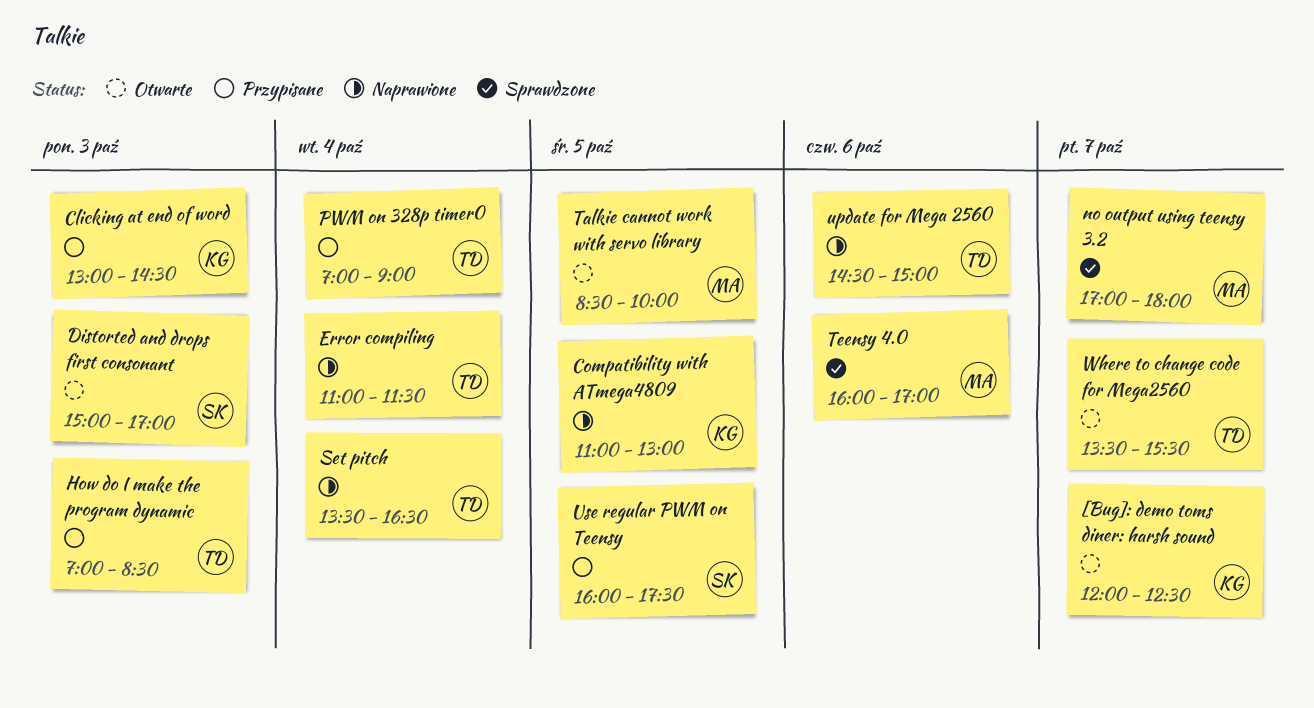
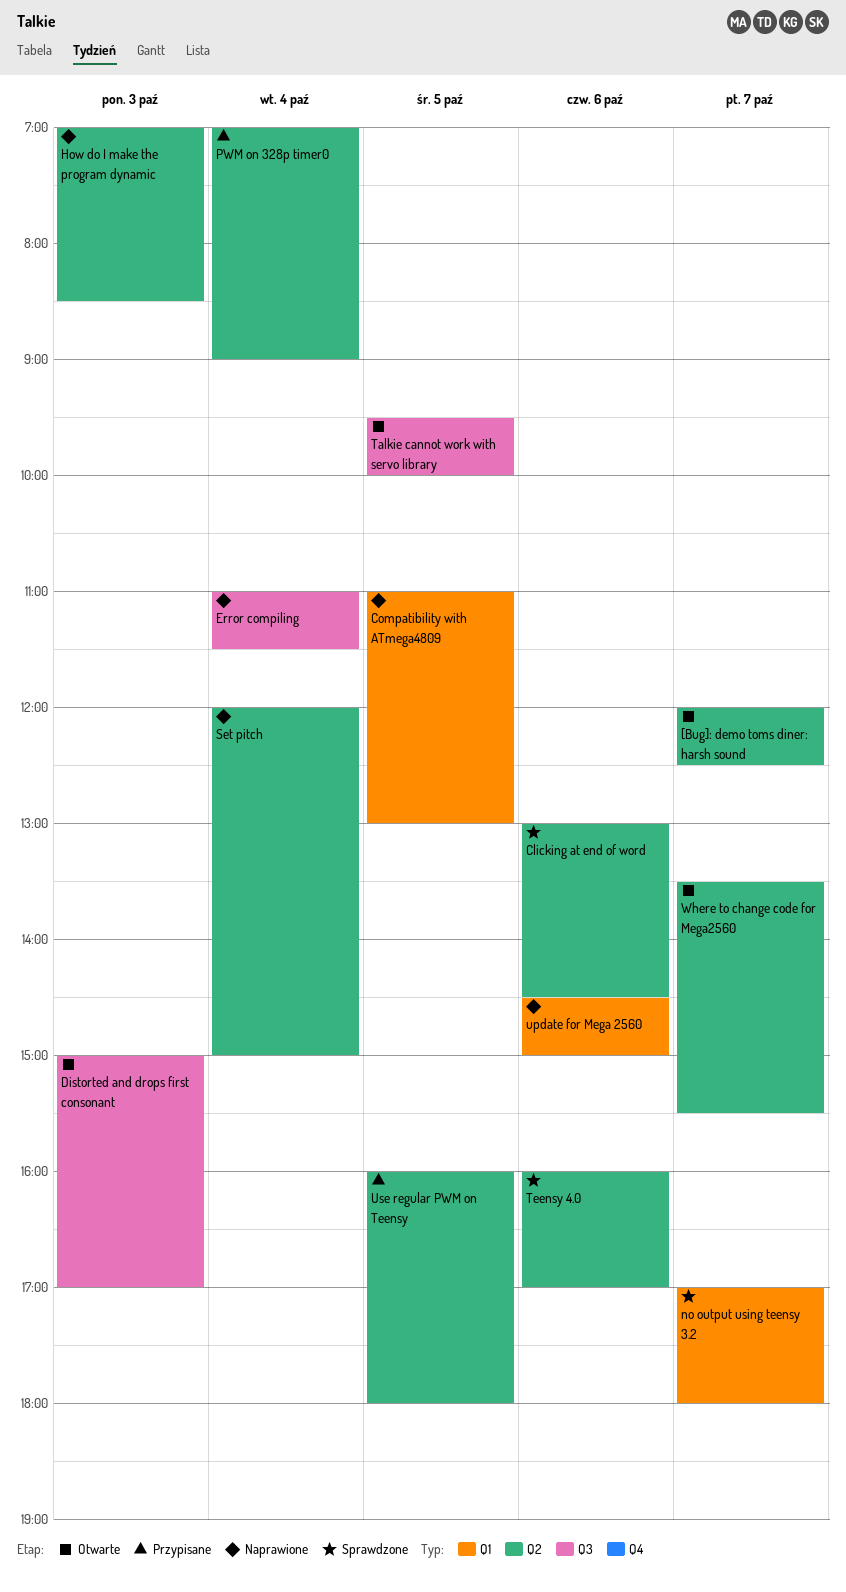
Clicking at end of word, status: Przypisane -> Sprawdzone
Clicking at end of word, day: Oct 3 -> Oct 6
How do I make the program dynamic, status: Przypisane -> Naprawione
Set pitch, begins: 13:30 -> 12:00
Set pitch, ends: 16:30 -> 15:00
Talkie cannot work with servo library, begins: 08:30 -> 09:30
Use regular PWM on Teensy, ends: 17:30 -> 18:00

